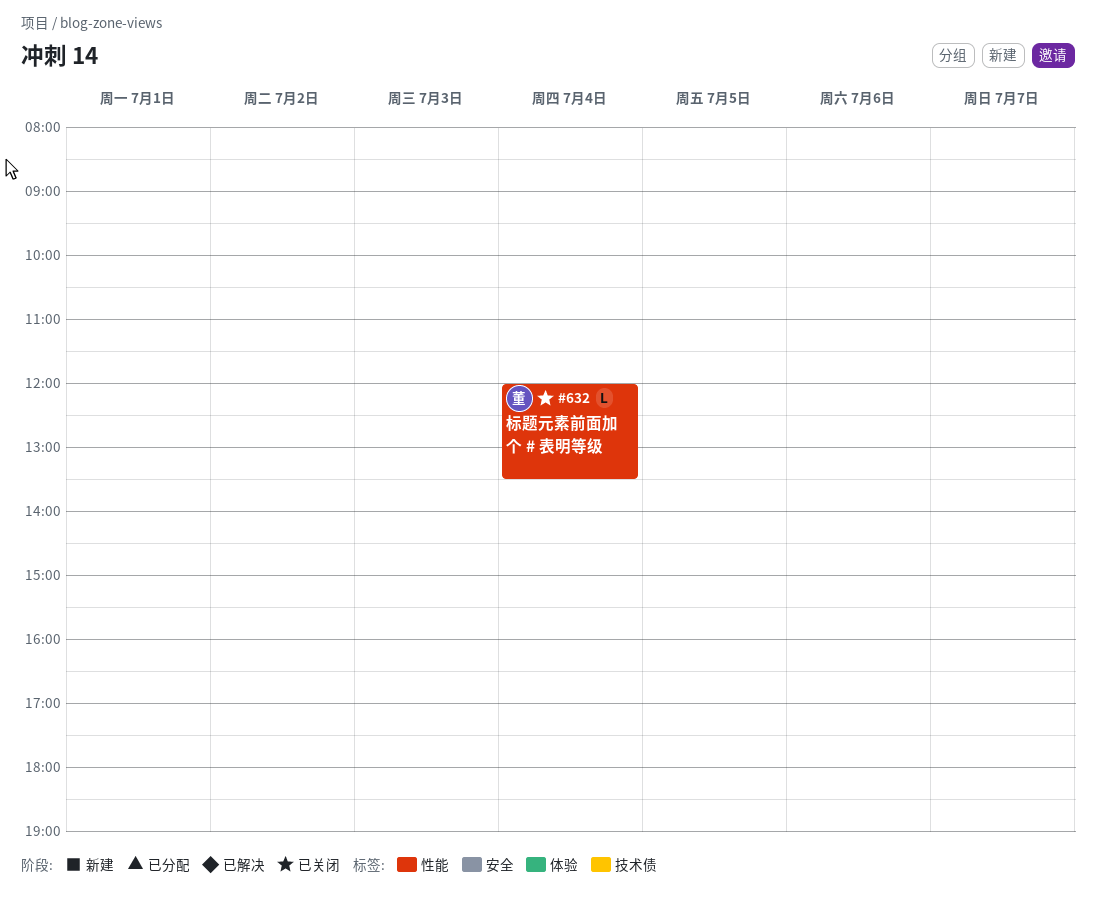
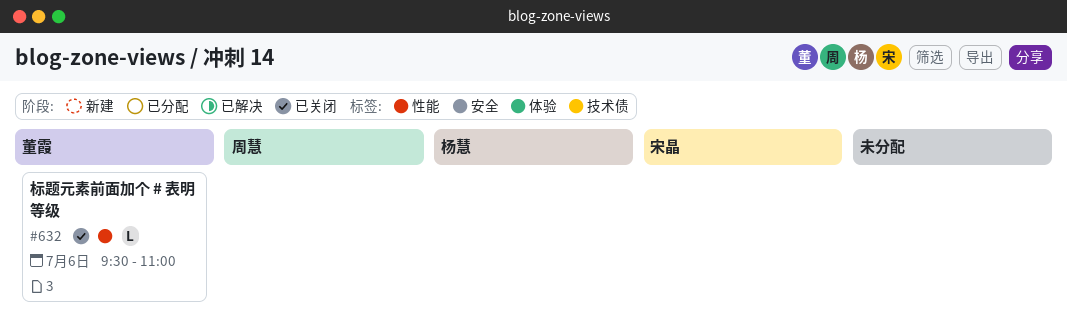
#632, day: Jul 4 -> Jul 6
#632, begins: 12:00 -> 09:30
#632, ends: 13:30 -> 11:00

